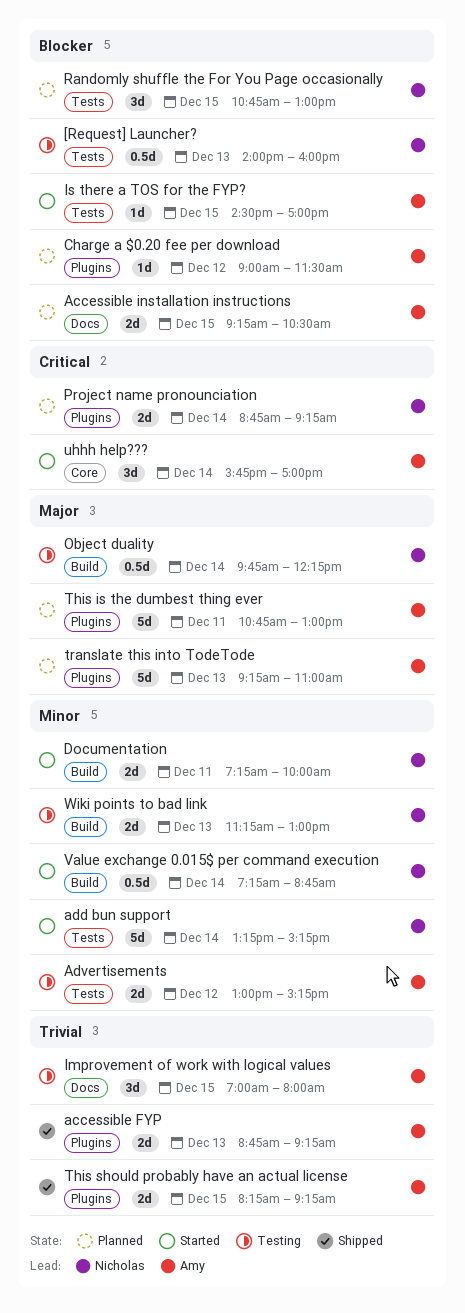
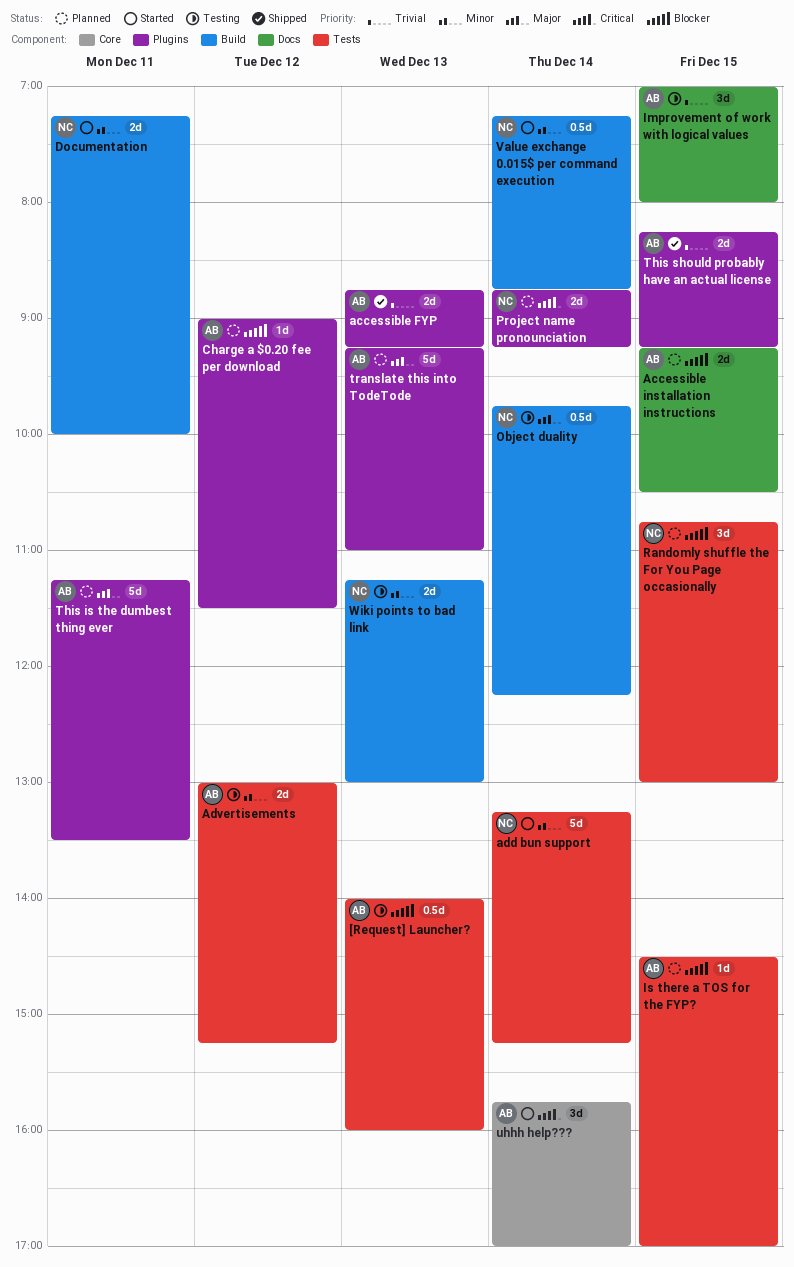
[Request] Launcher?, owner: Nicholas -> Amy
Is there a TOS for the FYP?, status: Started -> Planned
This is the dumbest thing ever, begins: 10:45 -> 11:15
This is the dumbest thing ever, ends: 13:00 -> 13:30

